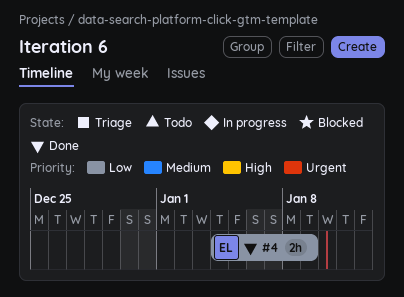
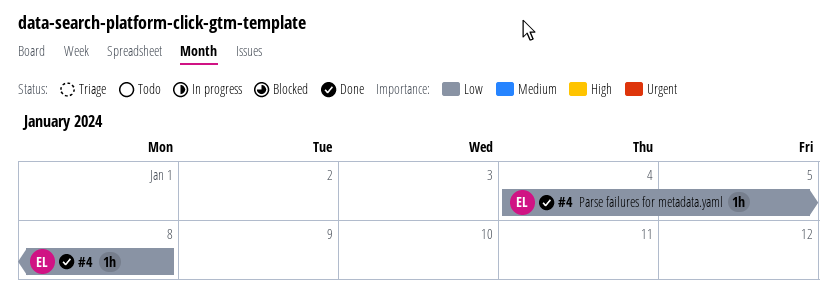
#4, estimate: 2h -> 1h
#4, due: Jan 9 -> Jan 8

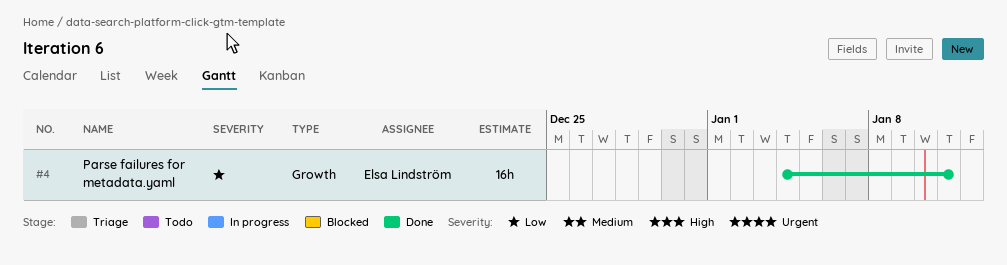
#4, estimate: 1h -> 16h
#4, due: Jan 8 -> Jan 11

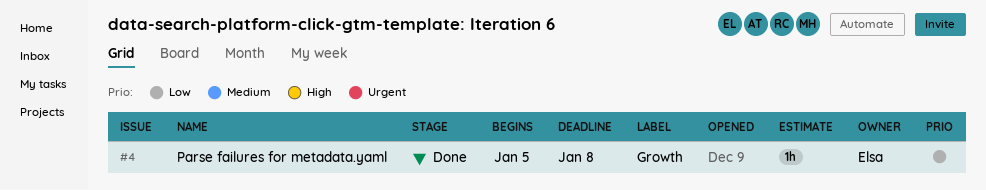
#4, estimate: 16h -> 1h
#4, start: Jan 4 -> Jan 5
#4, due: Jan 11 -> Jan 8

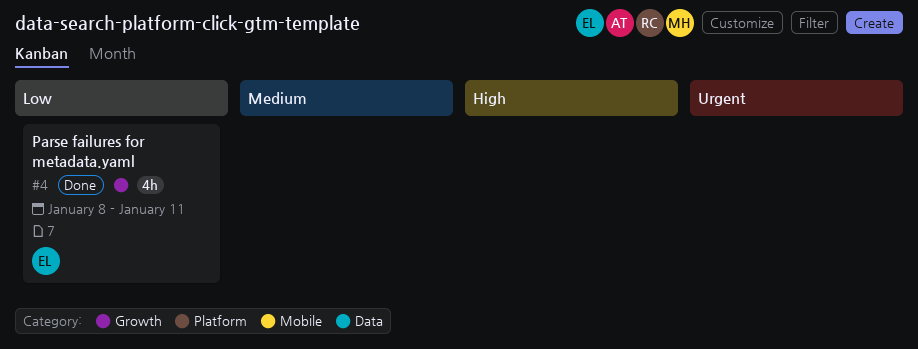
#4, estimate: 1h -> 4h
#4, start: Jan 5 -> Jan 8
#4, due: Jan 8 -> Jan 11

